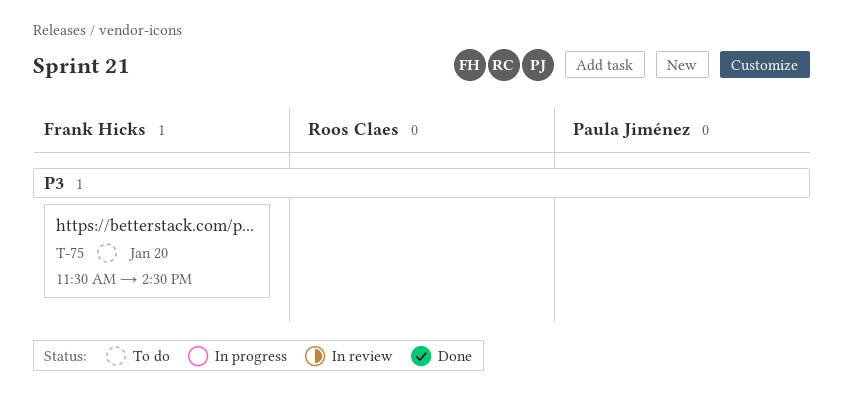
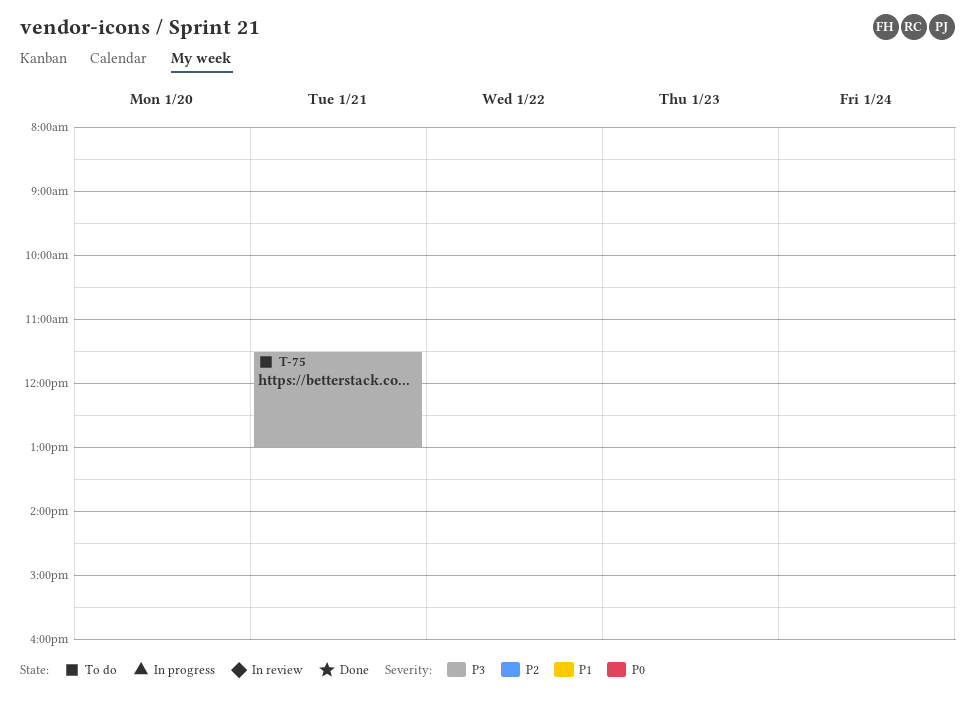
T-75, day: Jan 20 -> Jan 21
T-75, ends: 14:30 -> 13:00

